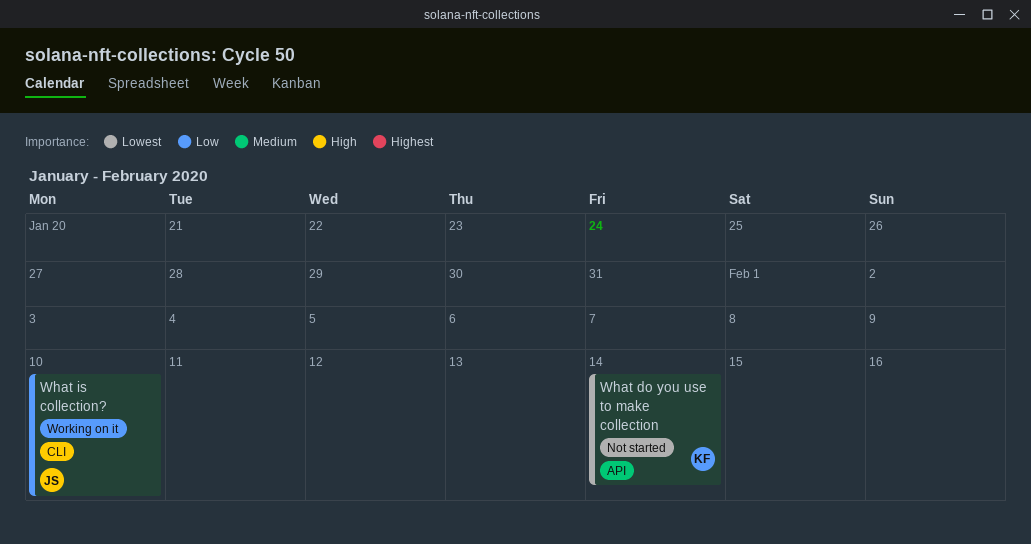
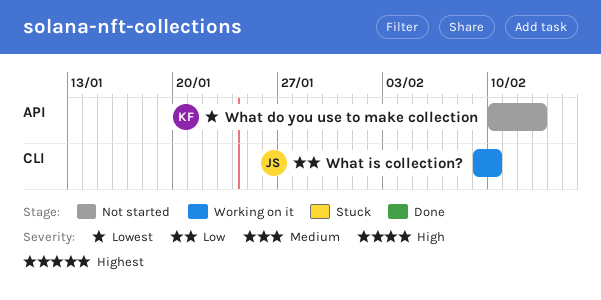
What do you use to make collection, due: Feb 14 -> Feb 13

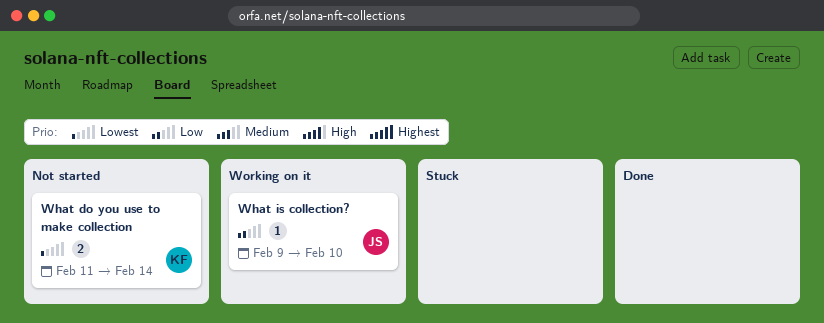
What do you use to make collection, start: Feb 10 -> Feb 11
What do you use to make collection, due: Feb 13 -> Feb 14

